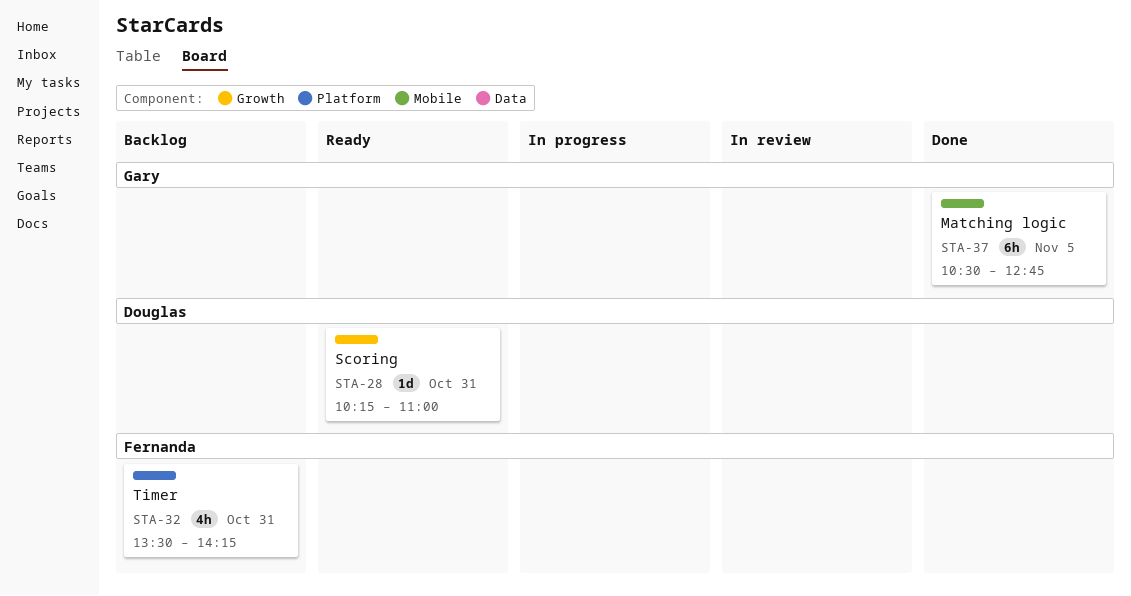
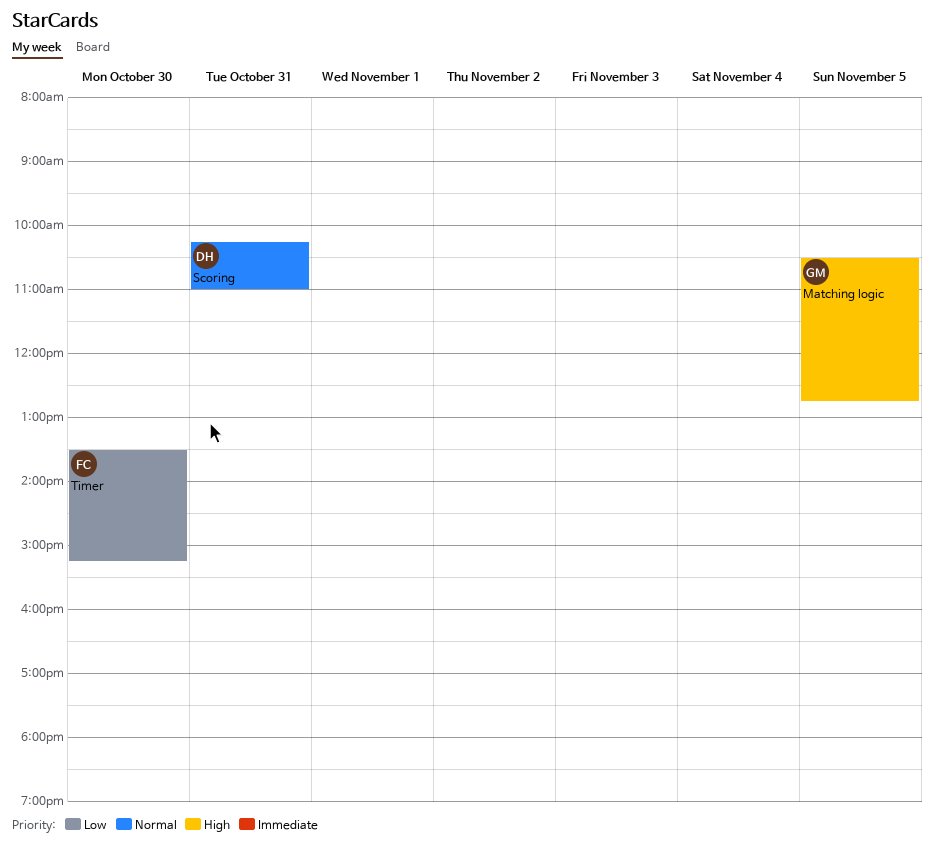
Timer, day: Oct 31 -> Oct 30
Timer, ends: 14:15 -> 15:15

